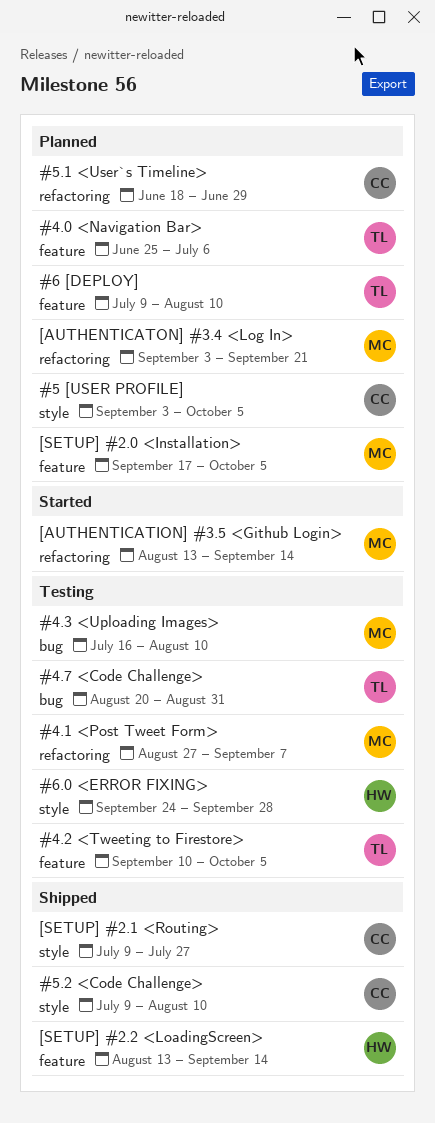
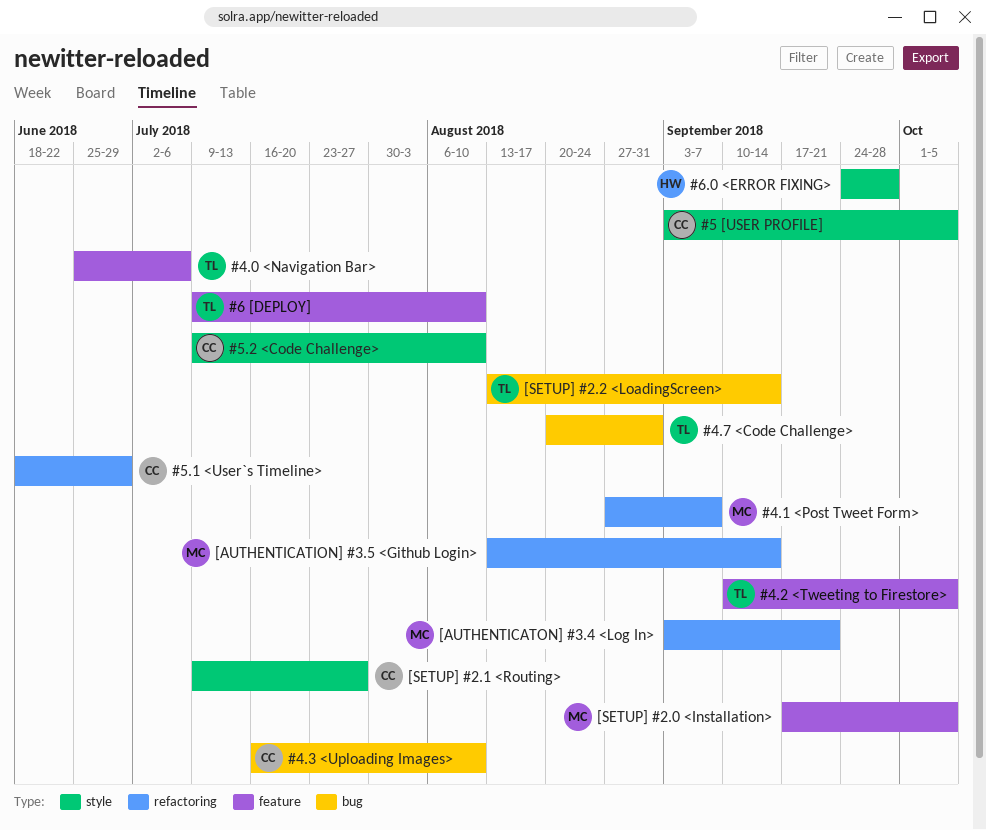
#4.3 <Uploading Images>, owner: MC -> CC
[SETUP] #2.2 <LoadingScreen>, owner: HW -> TL
[SETUP] #2.2 <LoadingScreen>, label: feature -> bug

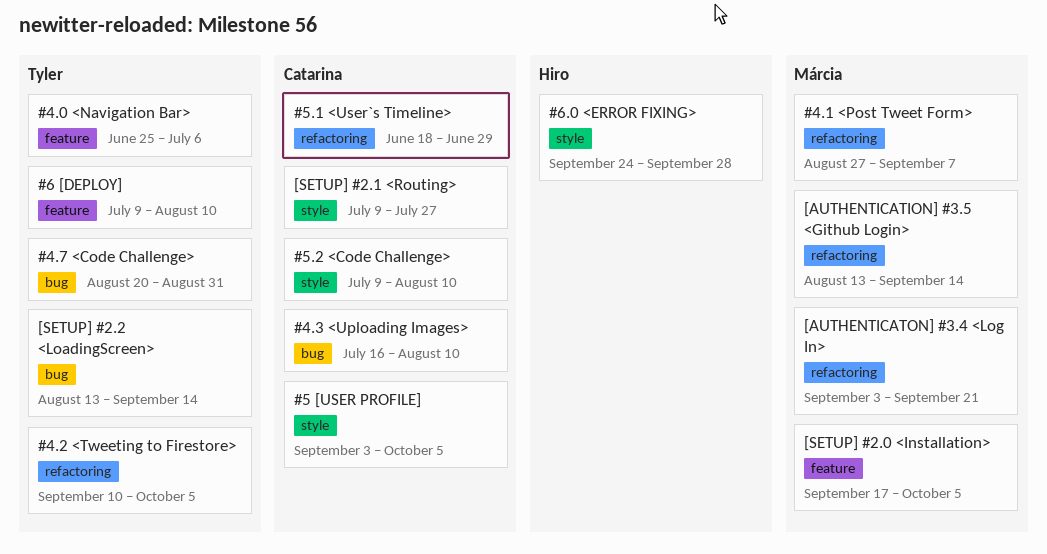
#4.2 <Tweeting to Firestore>, label: feature -> refactoring

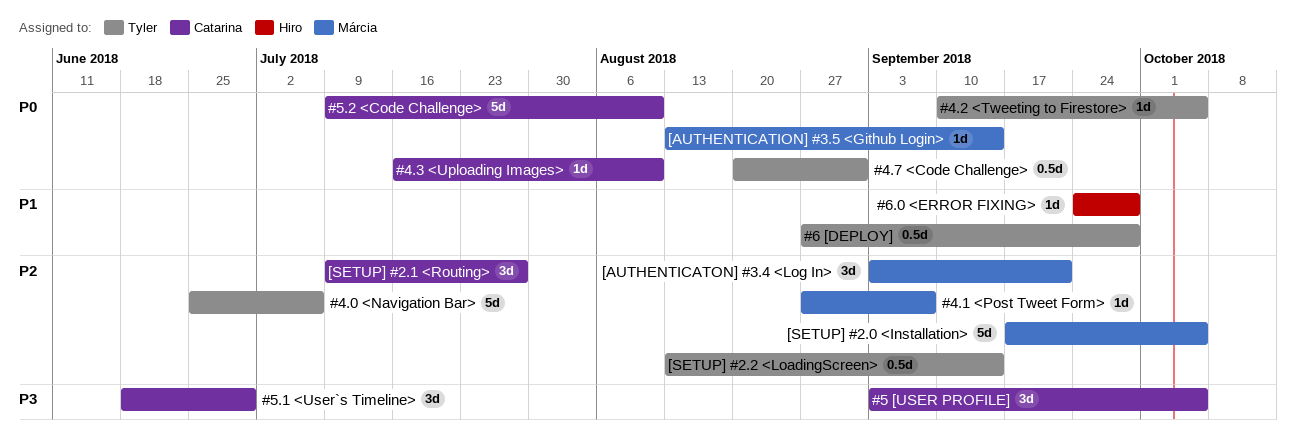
#6 [DEPLOY], start: Jul 9 -> Aug 27
#6 [DEPLOY], due: Aug 10 -> Sep 28

